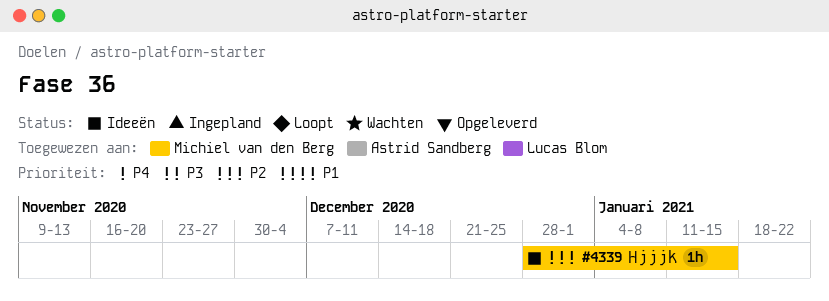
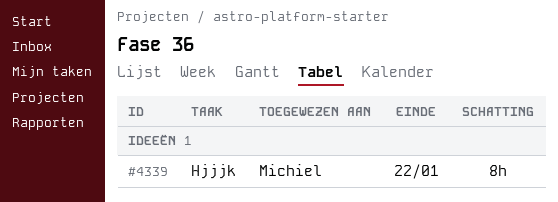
#4339, estimate: 1h -> 8h
#4339, due: Jan 15 -> Jan 22

